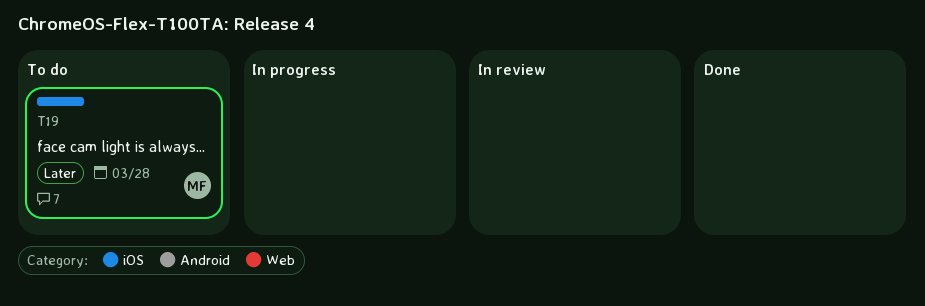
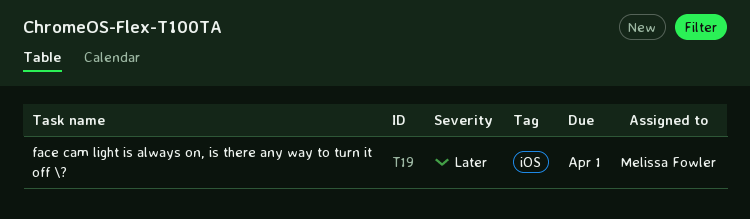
T19, due: Mar 28 -> Apr 1

